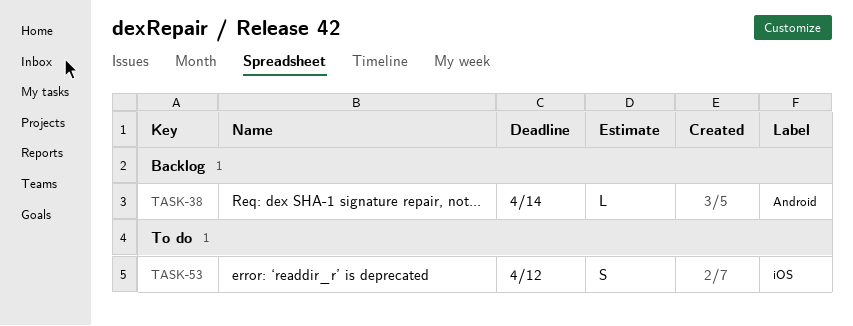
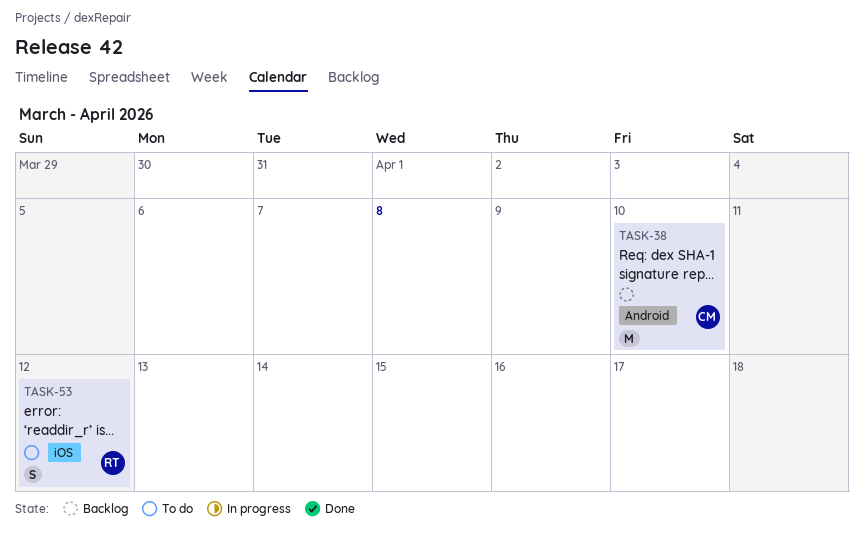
TASK-38, estimate: L -> M
TASK-38, due: Apr 14 -> Apr 10

